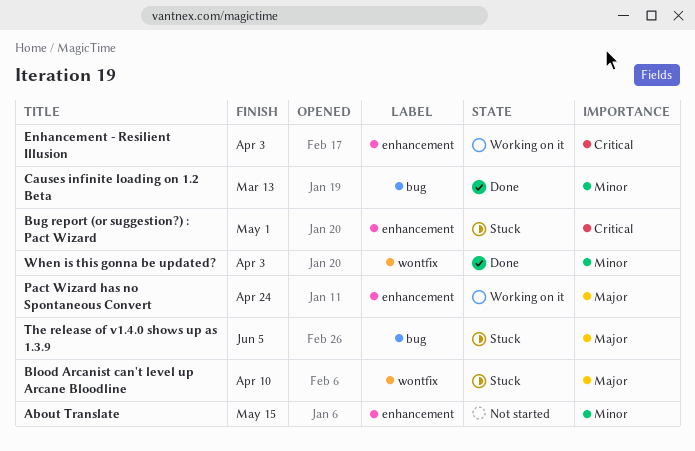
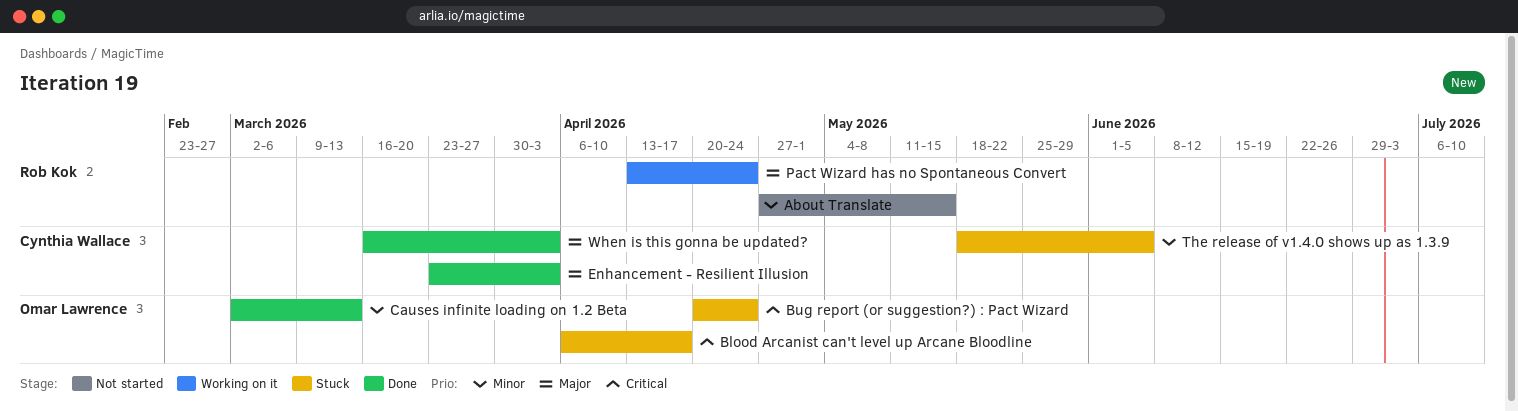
Blood Arcanist can't level up Arcane Bloodline, priority: Major -> Critical
Blood Arcanist can't level up Arcane Bloodline, due: Apr 10 -> Apr 17
Bug report (or suggestion?) : Pact Wizard, due: May 1 -> Apr 24
Enhancement - Resilient Illusion, status: Working on it -> Done
Enhancement - Resilient Illusion, priority: Critical -> Major
The release of v1.4.0 shows up as 1.3.9, priority: Major -> Minor
When is this gonna be updated?, priority: Minor -> Major

